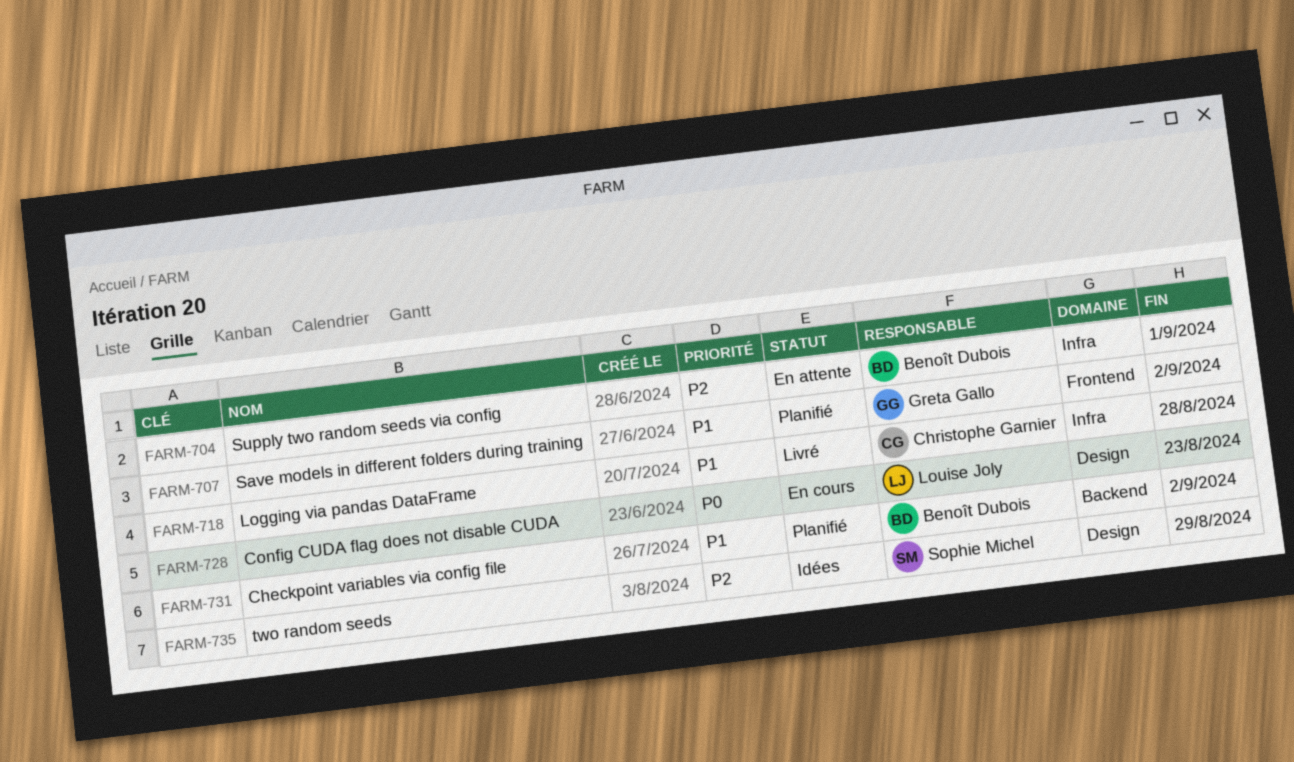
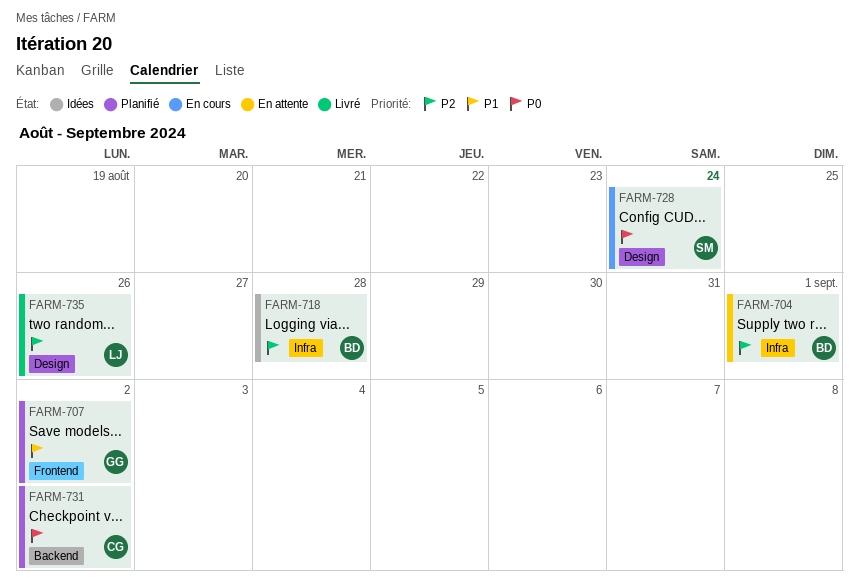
FARM-718, status: Livré -> Idées
FARM-718, owner: Christophe Garnier -> Benoît Dubois
FARM-718, priority: P1 -> P2
FARM-728, owner: Louise Joly -> Sophie Michel
FARM-728, due: Aug 23 -> Aug 24
FARM-731, owner: Benoît Dubois -> Christophe Garnier
FARM-731, priority: P1 -> P0
FARM-735, status: Idées -> Livré
FARM-735, owner: Sophie Michel -> Louise Joly
FARM-735, due: Aug 29 -> Aug 26

